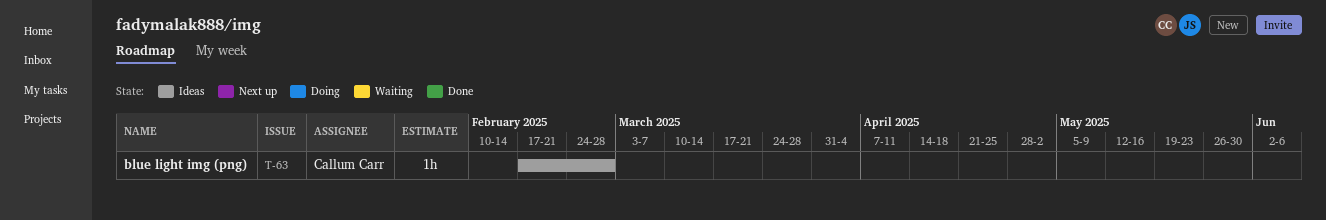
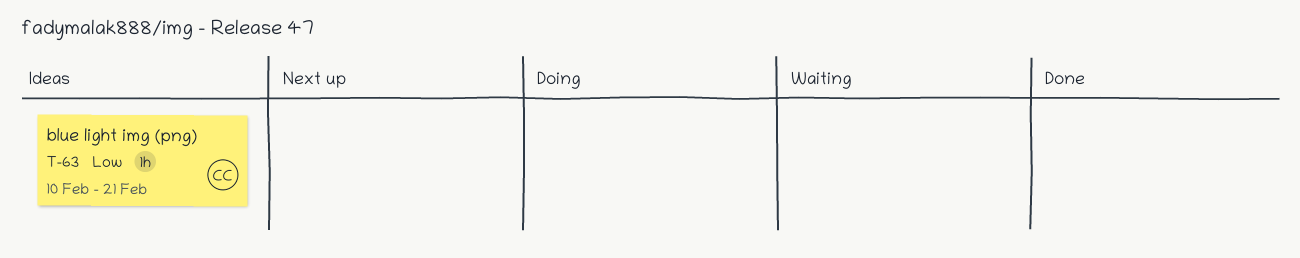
T-63, start: Feb 17 -> Feb 10
T-63, due: Feb 28 -> Feb 21

